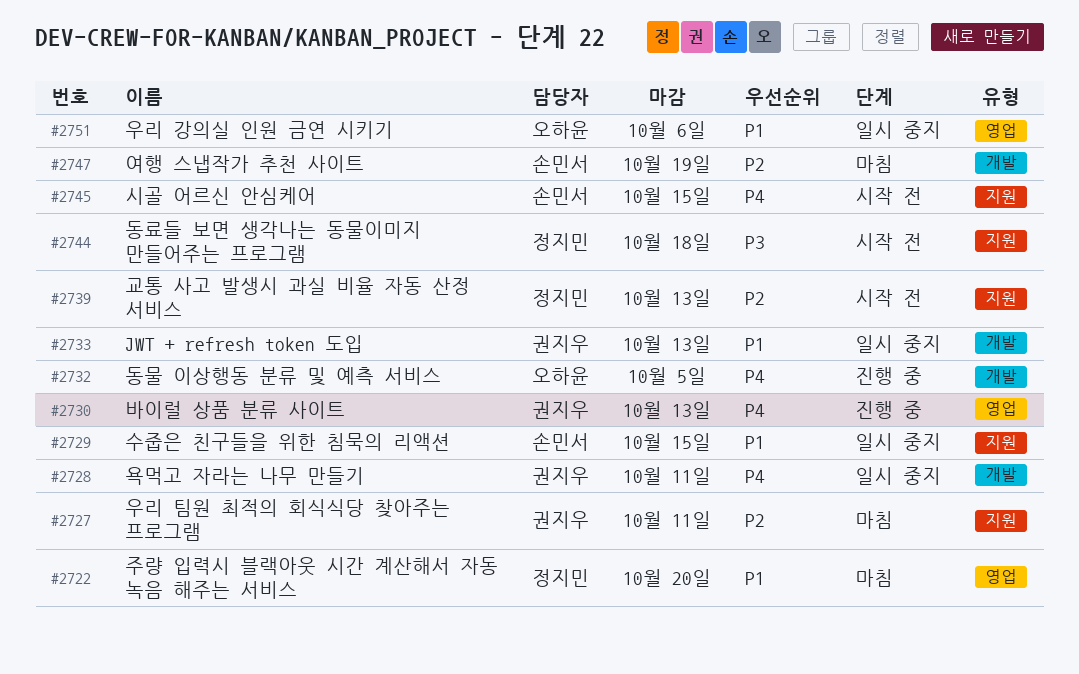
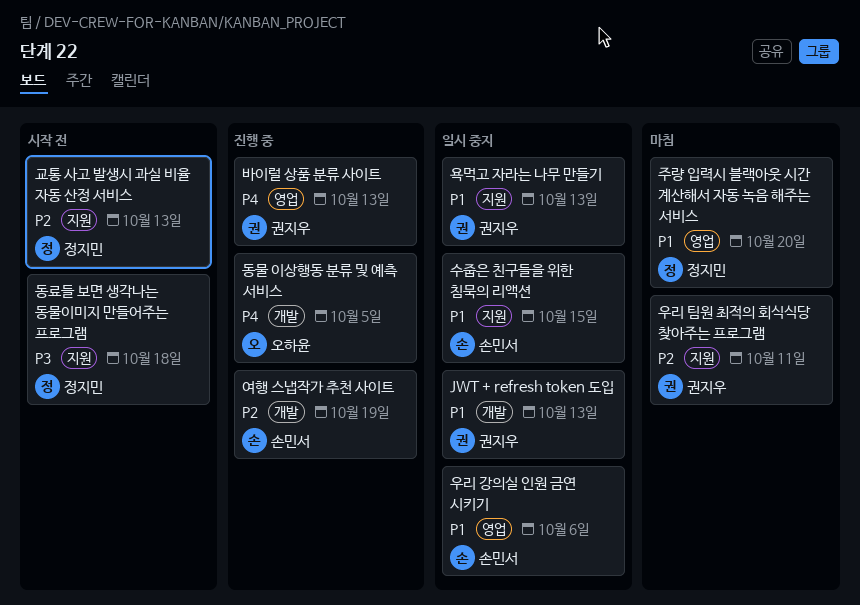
시골 어르신 안심케어: present -> none
여행 스냅작가 추천 사이트, status: 마침 -> 진행 중
욕먹고 자라는 나무 만들기, priority: P4 -> P1
욕먹고 자라는 나무 만들기, label: 개발 -> 지원
욕먹고 자라는 나무 만들기, due: Oct 11 -> Oct 13
우리 강의실 인원 금연 시키기, owner: 오하윤 -> 손민서

